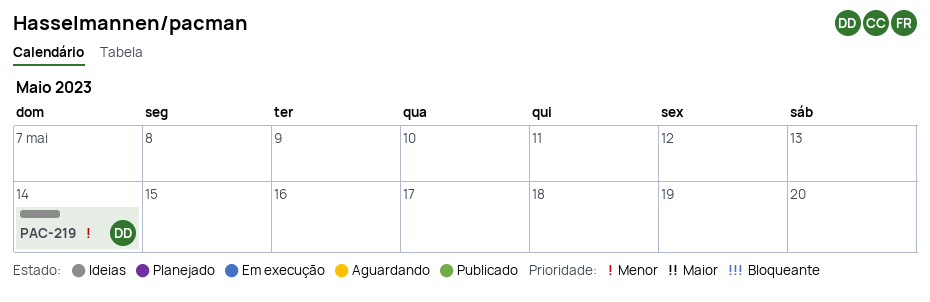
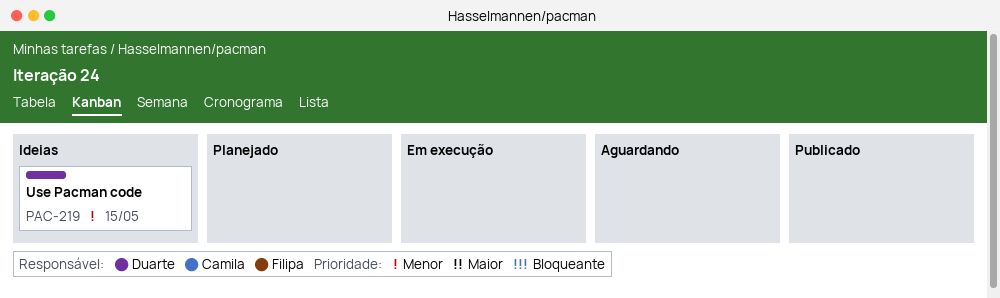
PAC-219, due: May 14 -> May 15

